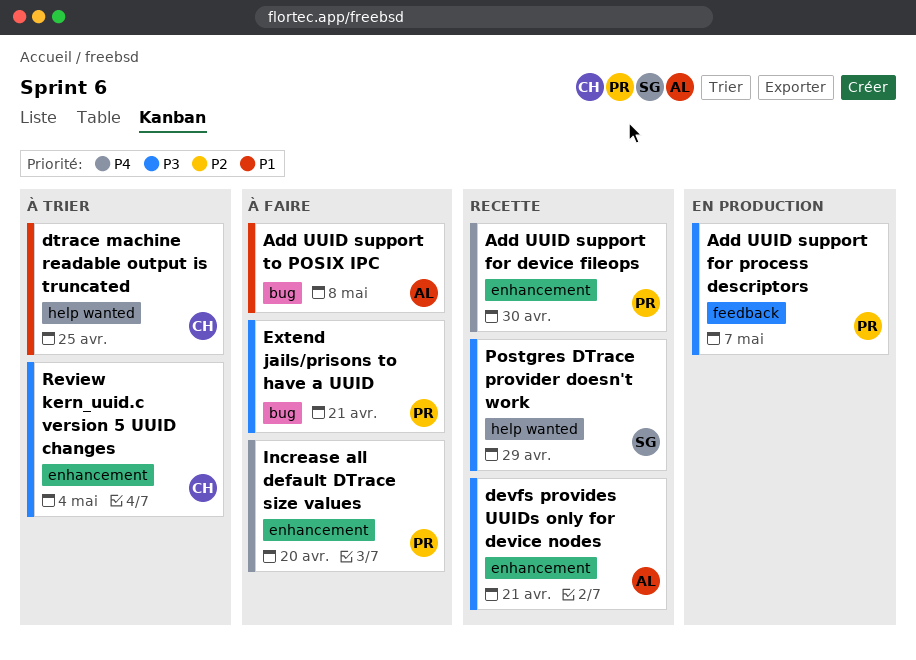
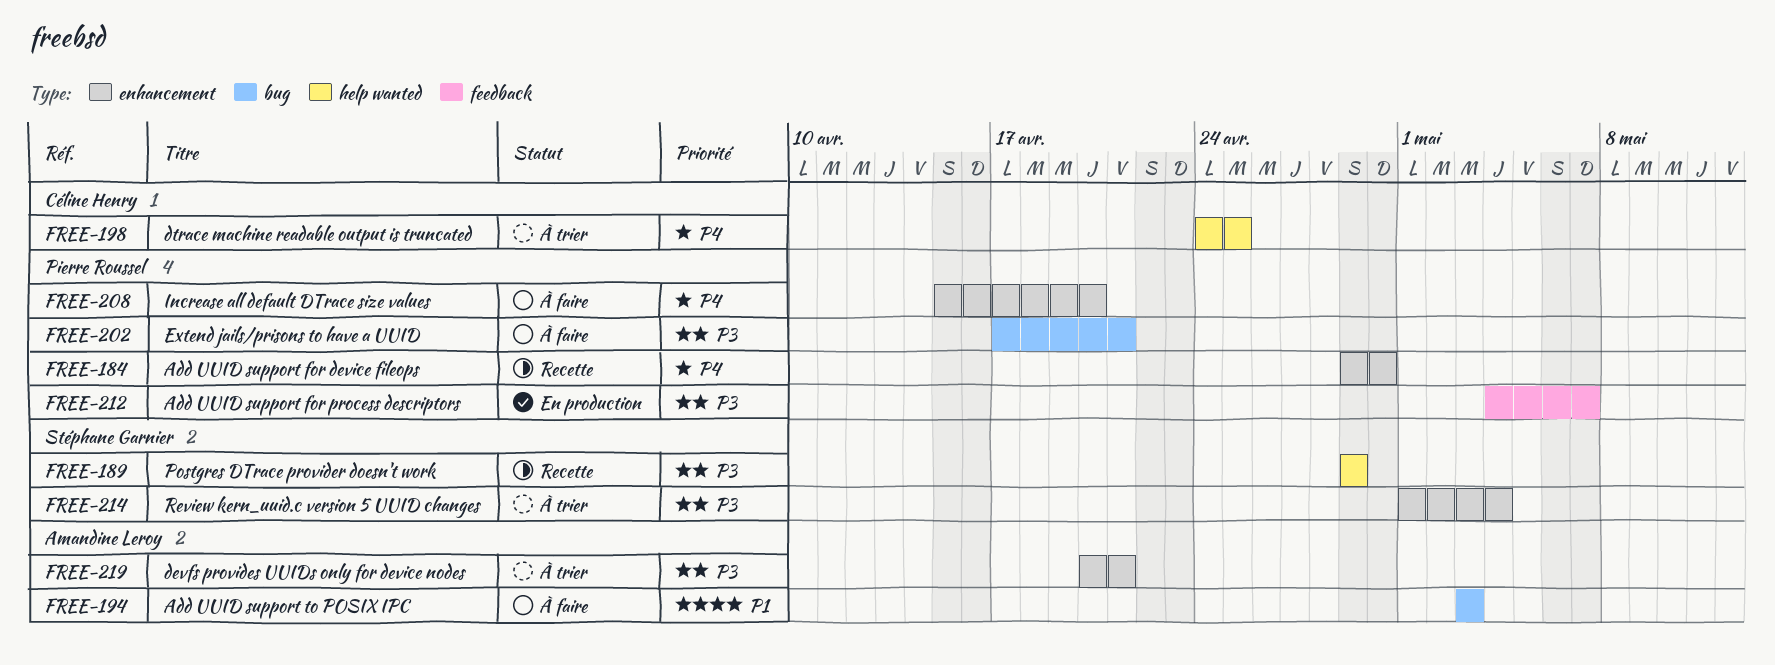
Add UUID support to POSIX IPC, due: May 8 -> May 3
devfs provides UUIDs only for device nodes, status: Recette -> À trier
dtrace machine readable output is truncated, priority: P1 -> P4
Review kern_uuid.c version 5 UUID changes, owner: Céline Henry -> Stéphane Garnier

